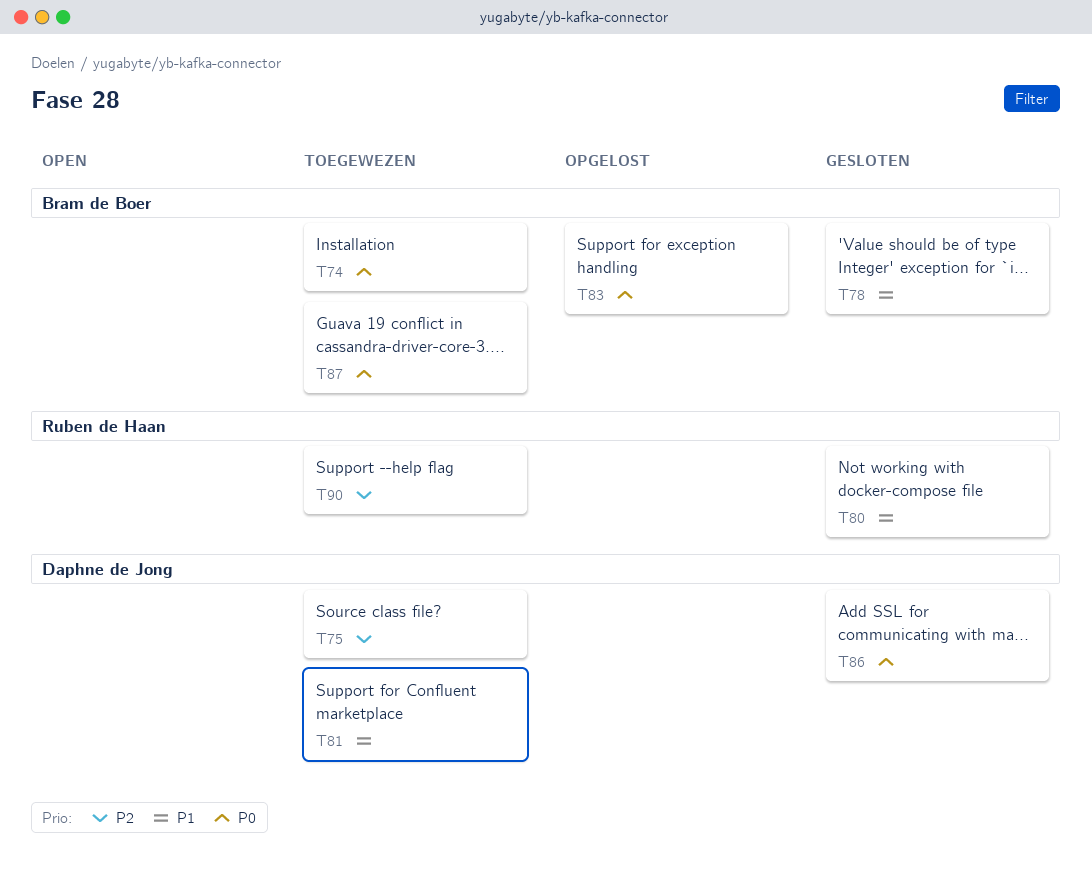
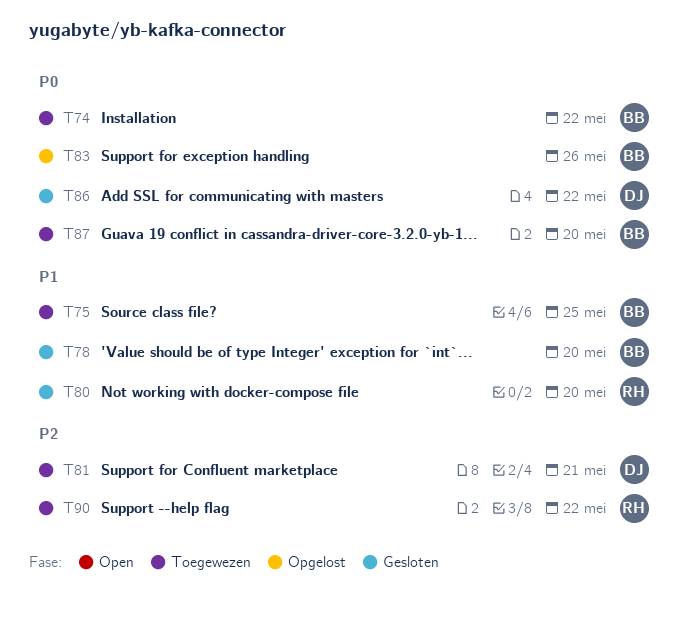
T75, owner: Daphne de Jong -> Bram de Boer
T75, priority: P2 -> P1
T81, priority: P1 -> P2

